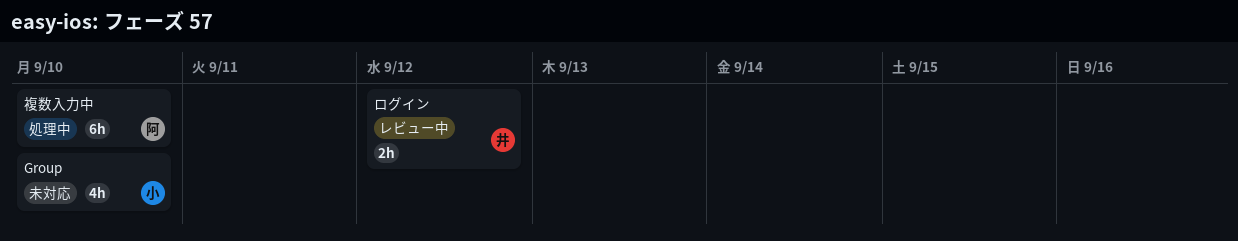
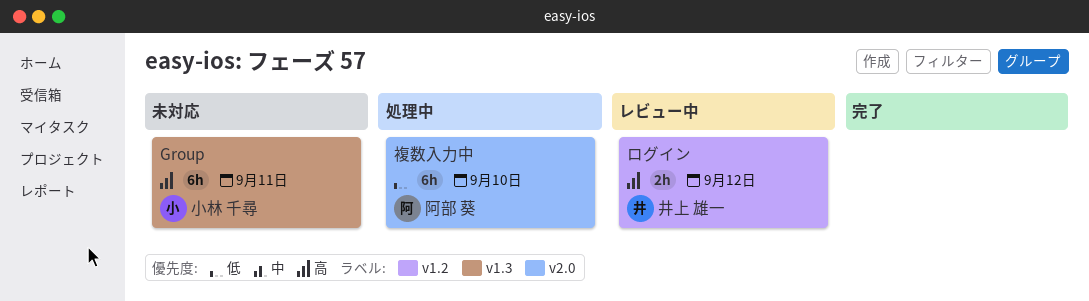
Group, estimate: 4h -> 6h
Group, due: Sep 10 -> Sep 11

